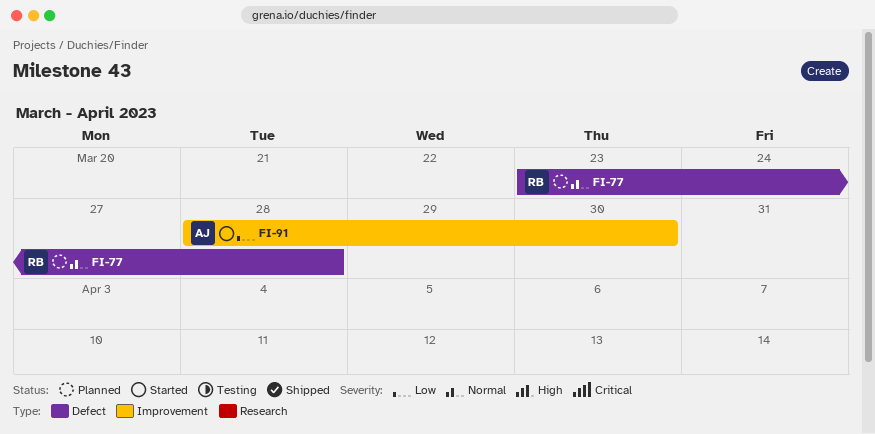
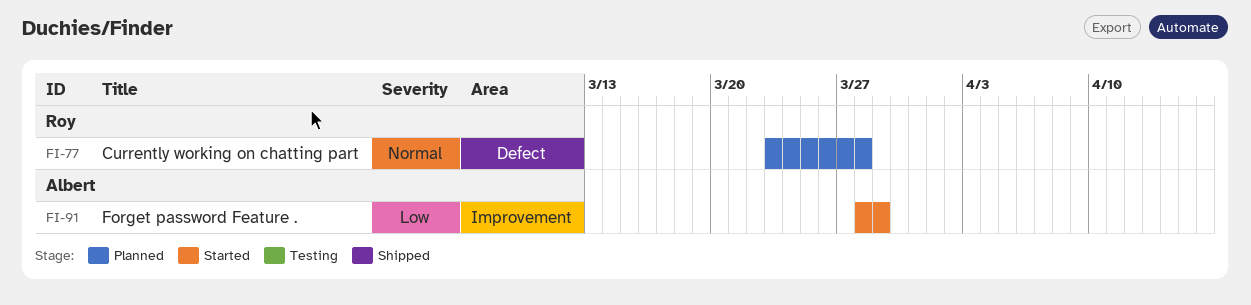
FI-91, due: Mar 30 -> Mar 29

